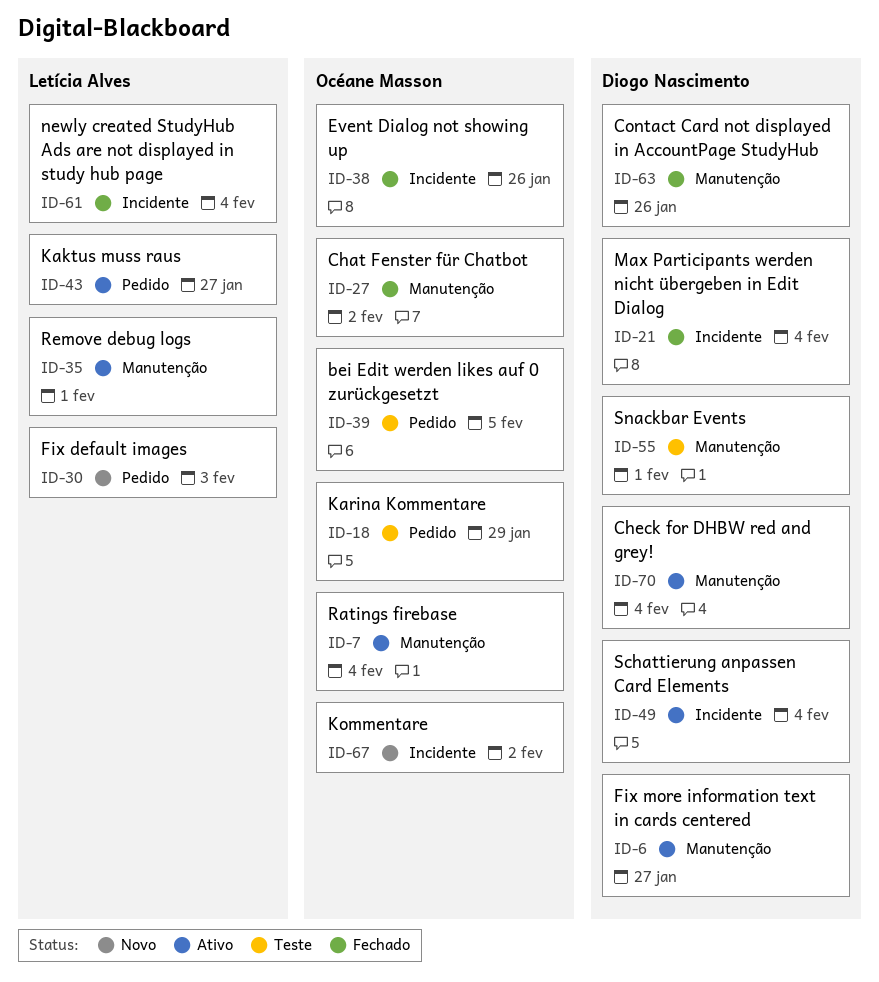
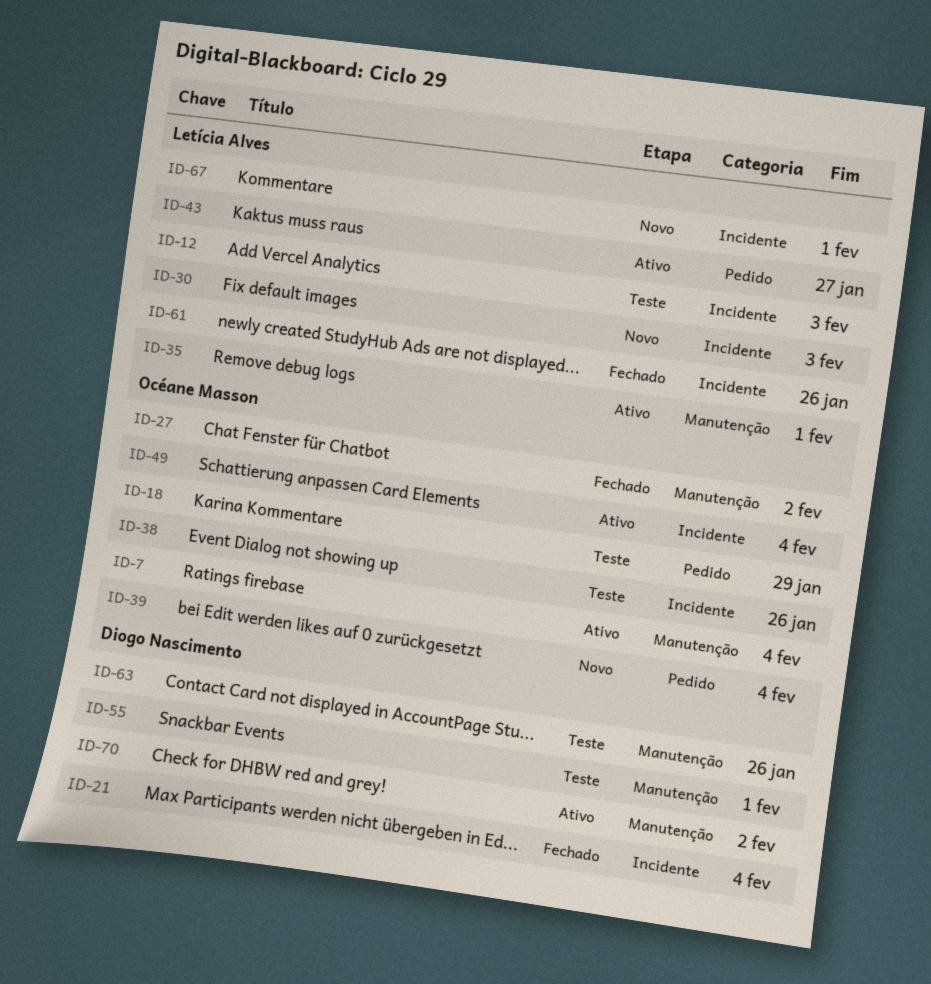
ID-6: present -> none
ID-12: none -> present
ID-30, label: Pedido -> Incidente
ID-38, status: Fechado -> Teste
ID-39, status: Teste -> Novo
ID-39, due: Feb 5 -> Feb 4
ID-49, owner: Diogo Nascimento -> Océane Masson
ID-61, due: Feb 4 -> Jan 26
ID-63, status: Fechado -> Teste
ID-67, owner: Océane Masson -> Letícia Alves
ID-67, due: Feb 2 -> Feb 1
ID-70, due: Feb 4 -> Feb 2

